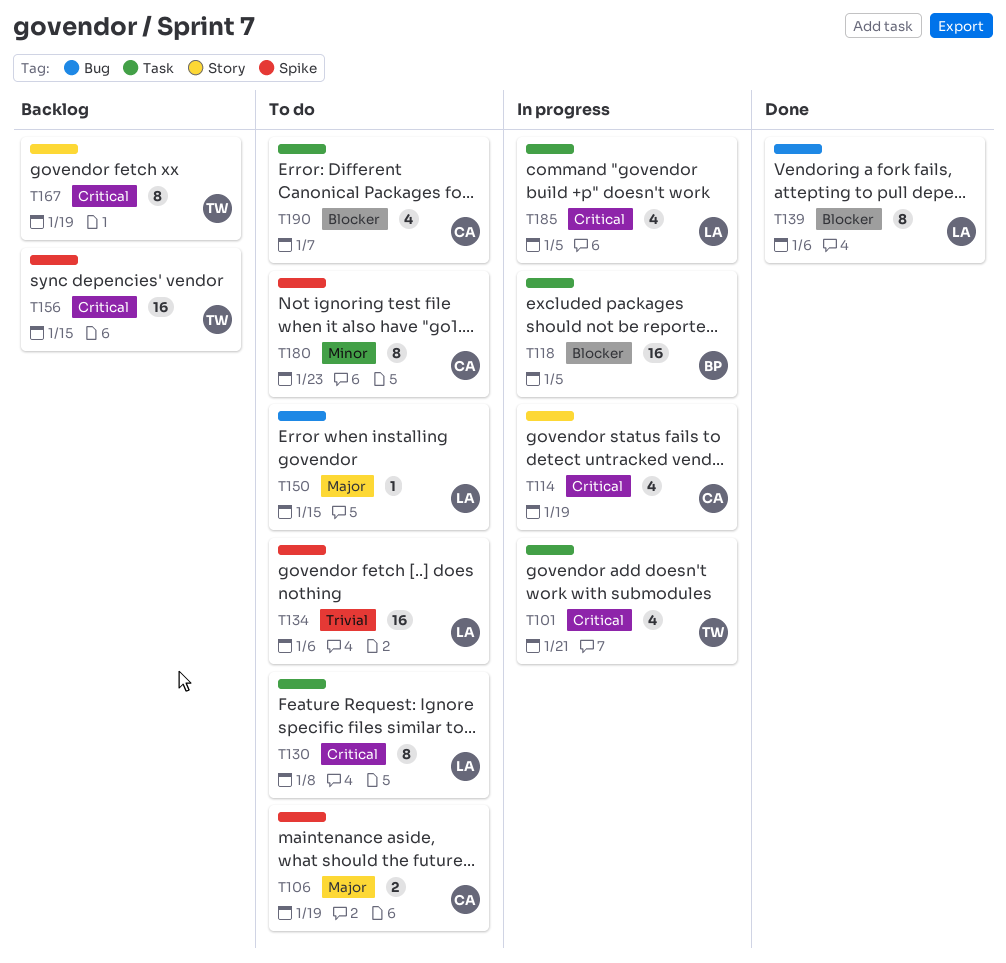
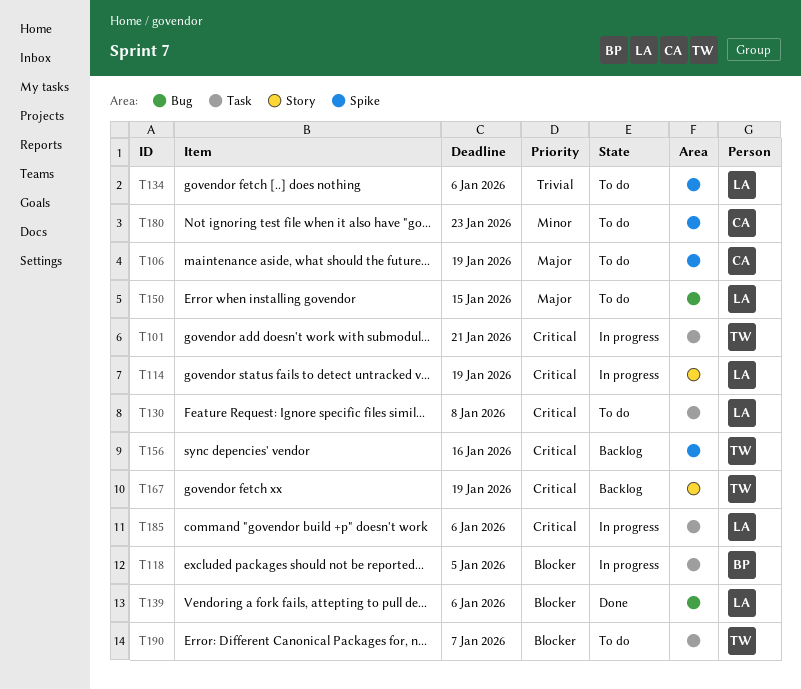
T114, owner: CA -> LA
T156, due: Jan 15 -> Jan 16
T185, due: Jan 5 -> Jan 6
T190, owner: CA -> TW

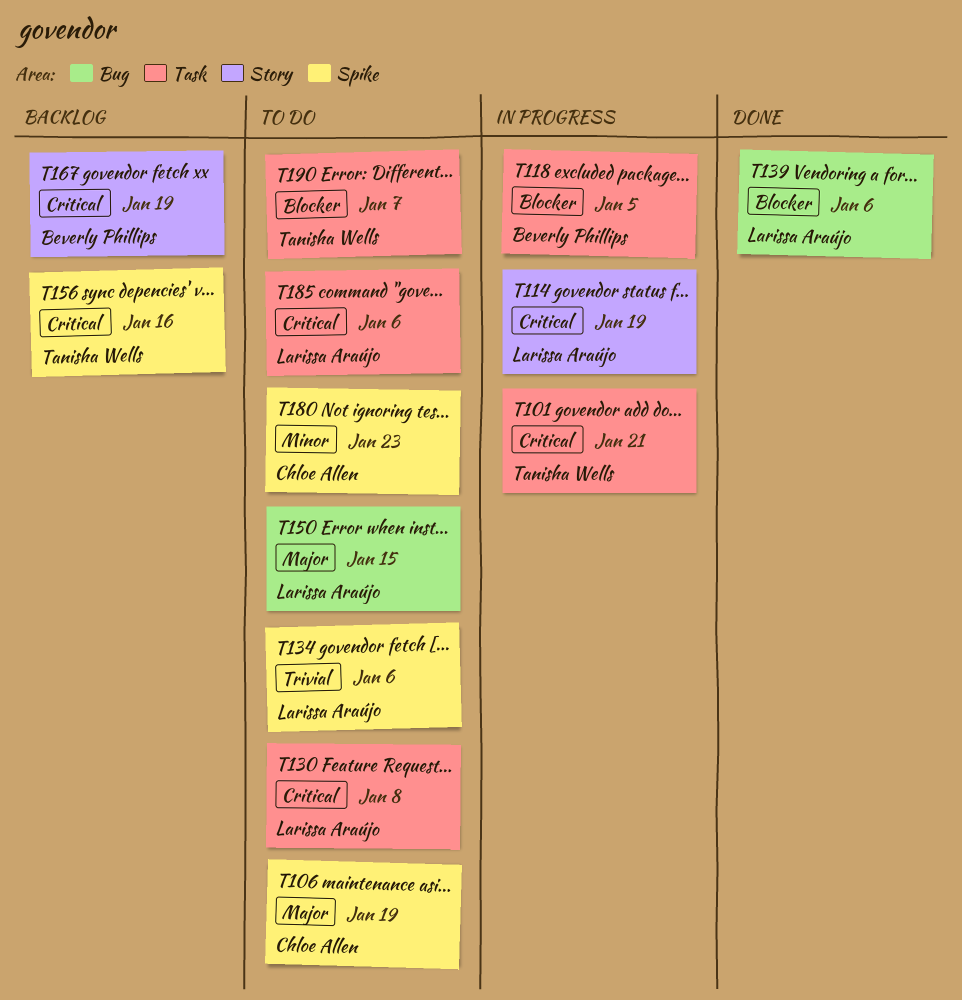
T167, owner: Tanisha Wells -> Beverly Phillips
T185, status: In progress -> To do

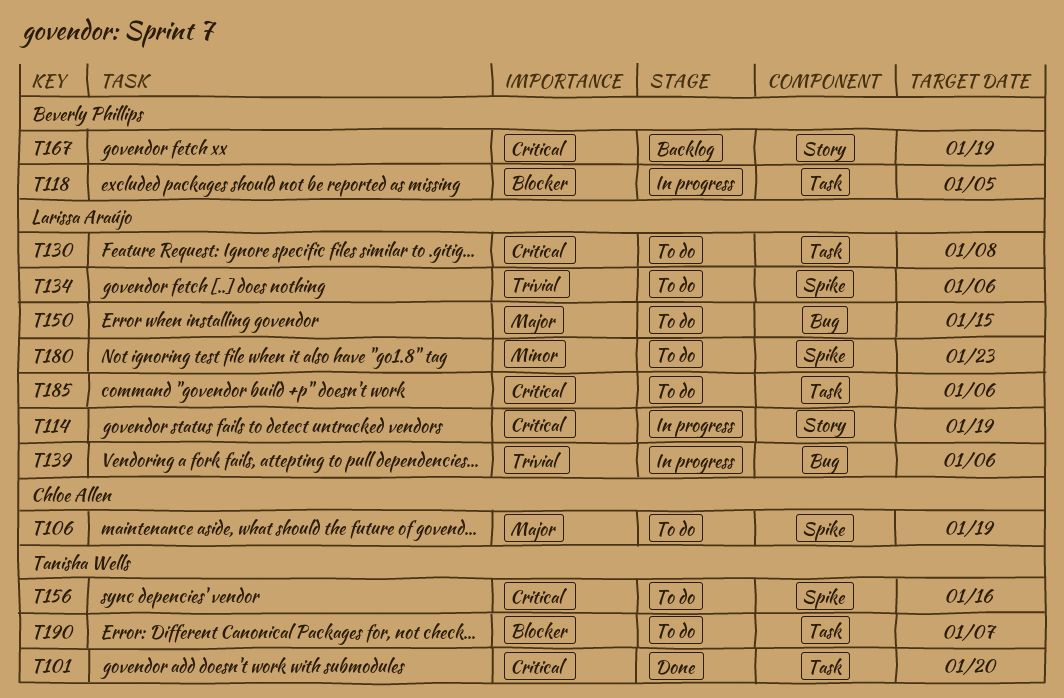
T101, status: In progress -> Done
T101, due: Jan 21 -> Jan 20
T139, status: Done -> In progress
T139, priority: Blocker -> Trivial
T156, status: Backlog -> To do
T180, owner: Chloe Allen -> Larissa Araújo

